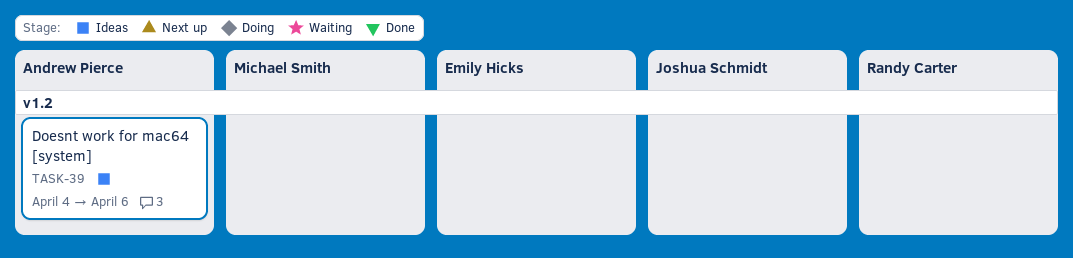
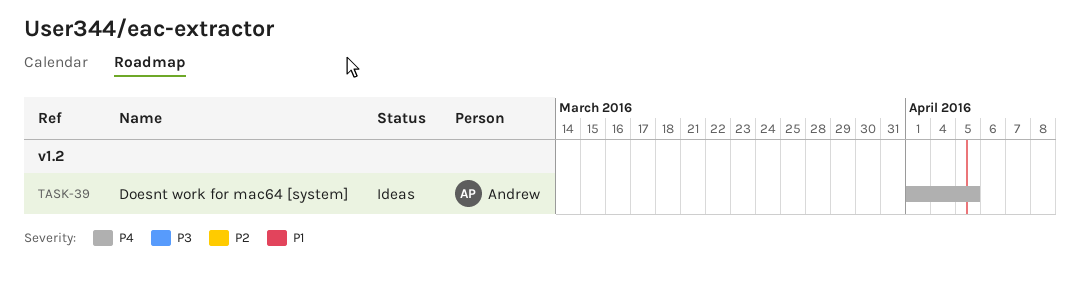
TASK-39, start: Apr 4 -> Apr 1
TASK-39, due: Apr 6 -> Apr 5

